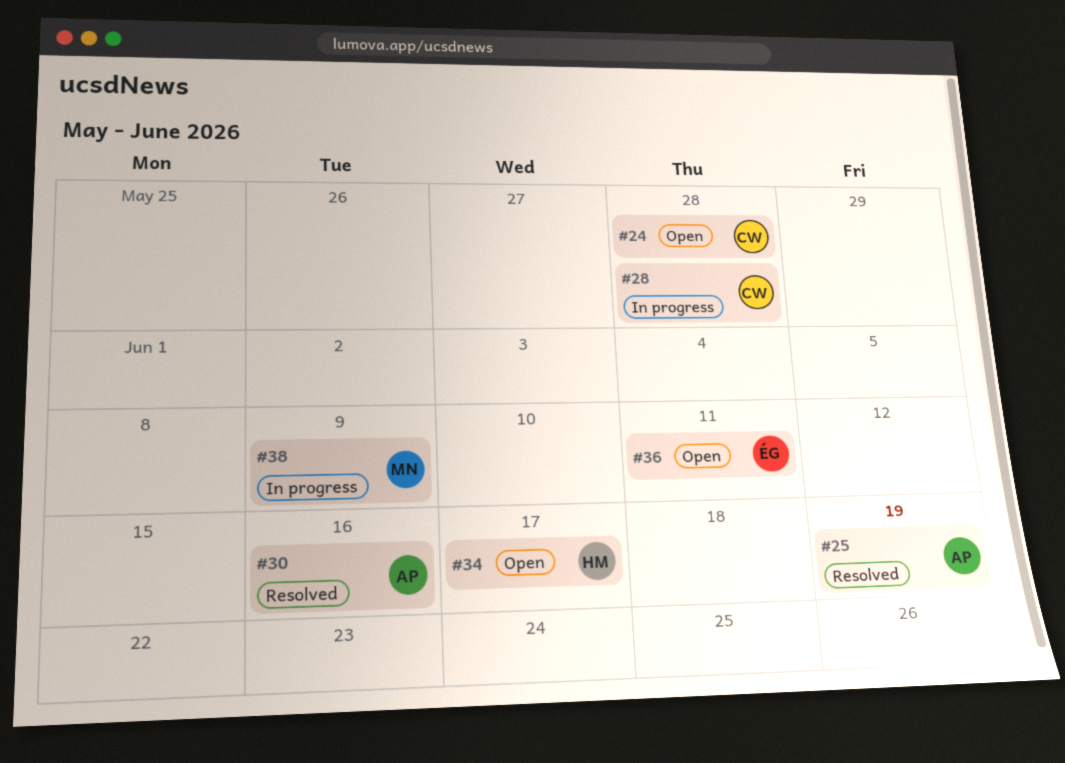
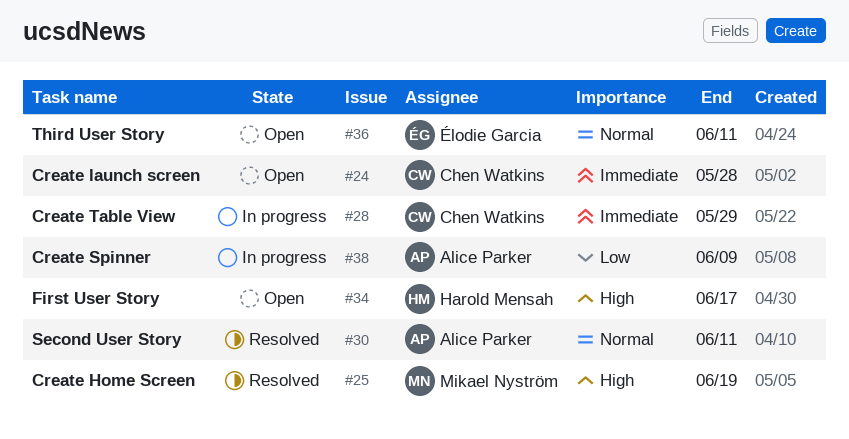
#25, owner: Alice Parker -> Mikael Nyström
#28, due: May 28 -> May 29
#30, due: Jun 16 -> Jun 11
#38, owner: Mikael Nyström -> Alice Parker

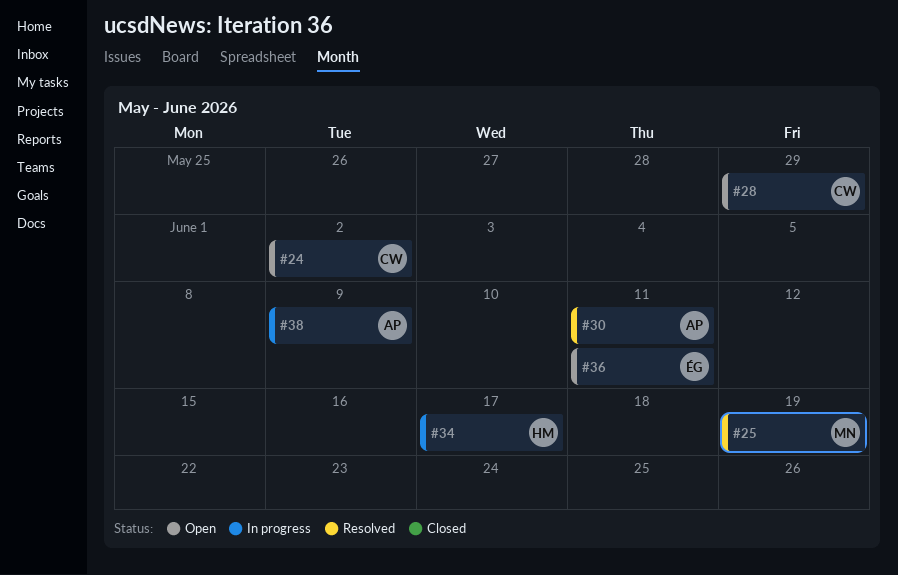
#24, due: May 28 -> Jun 2
#28, status: In progress -> Open
#34, status: Open -> In progress

